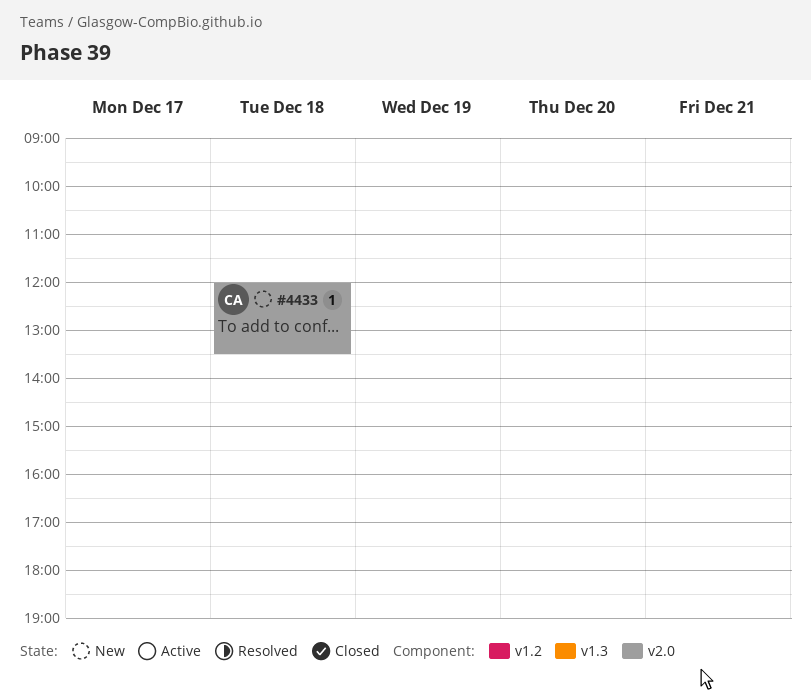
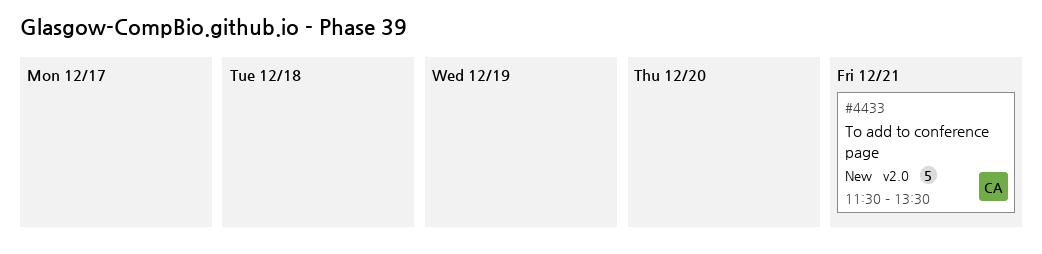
#4433, estimate: 1 -> 5
#4433, day: Dec 18 -> Dec 21
#4433, begins: 12:00 -> 11:30

